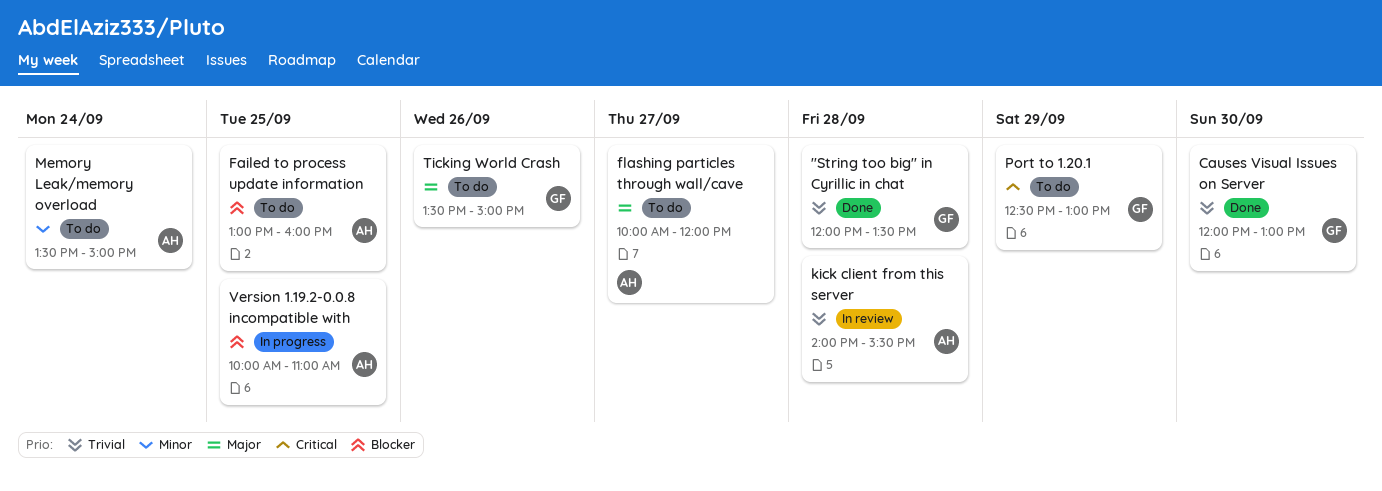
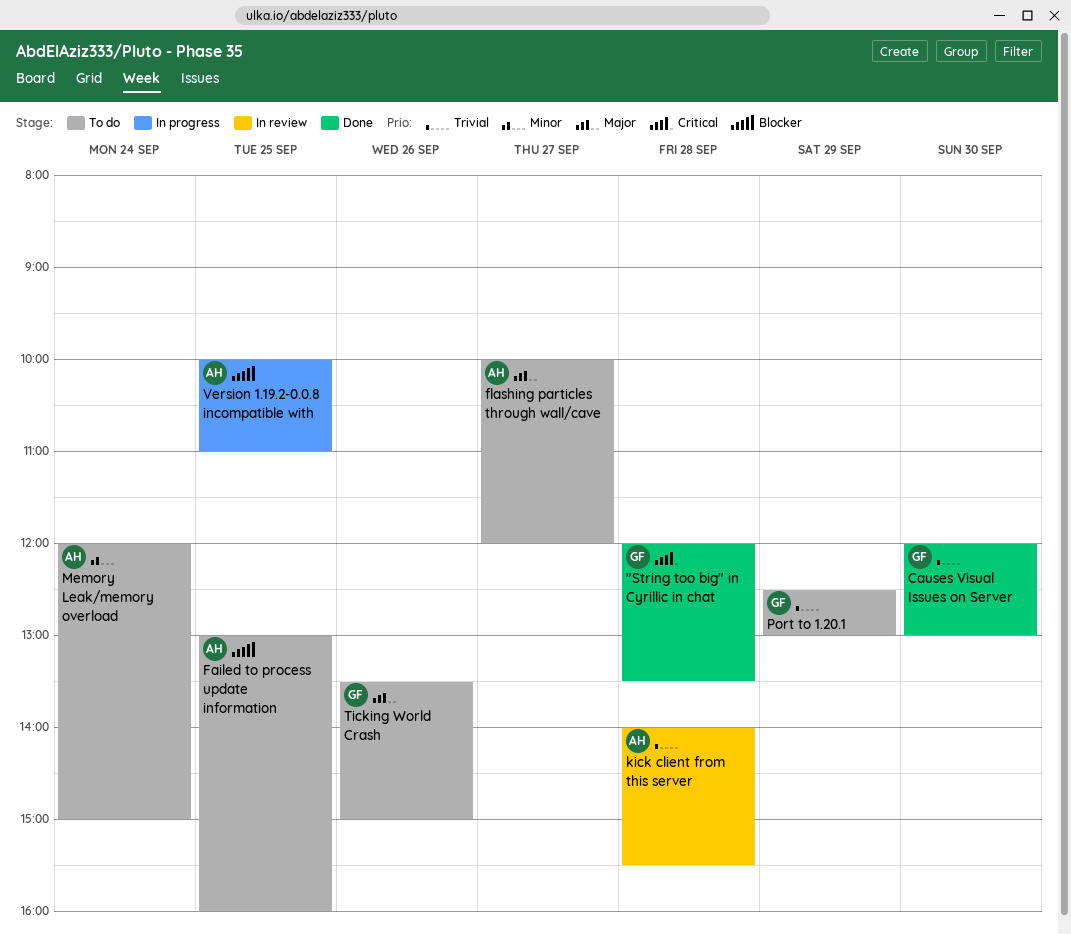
"String too big" in Cyrillic in chat, priority: Trivial -> Critical
Memory Leak/memory overload, begins: 13:30 -> 12:00
Port to 1.20.1, priority: Critical -> Trivial

